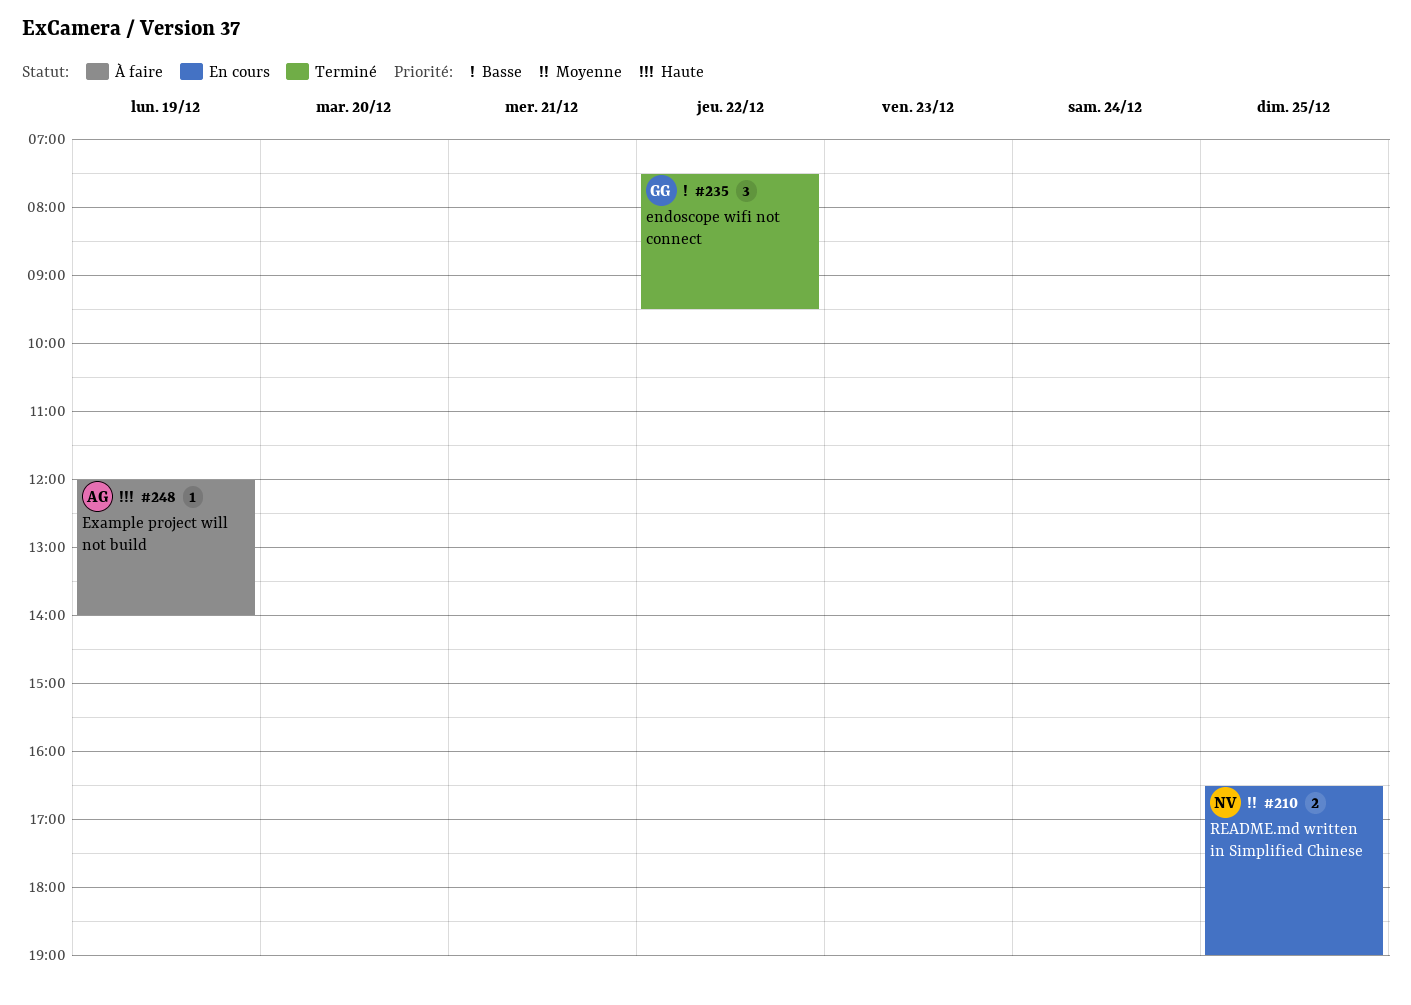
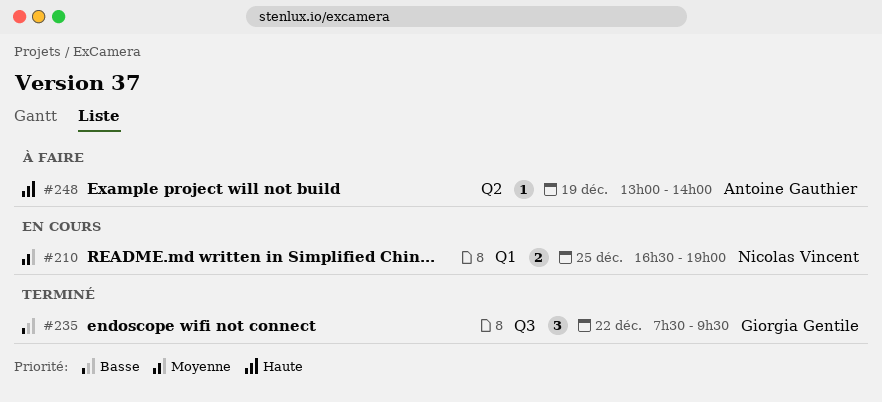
#248, begins: 12:00 -> 13:00

